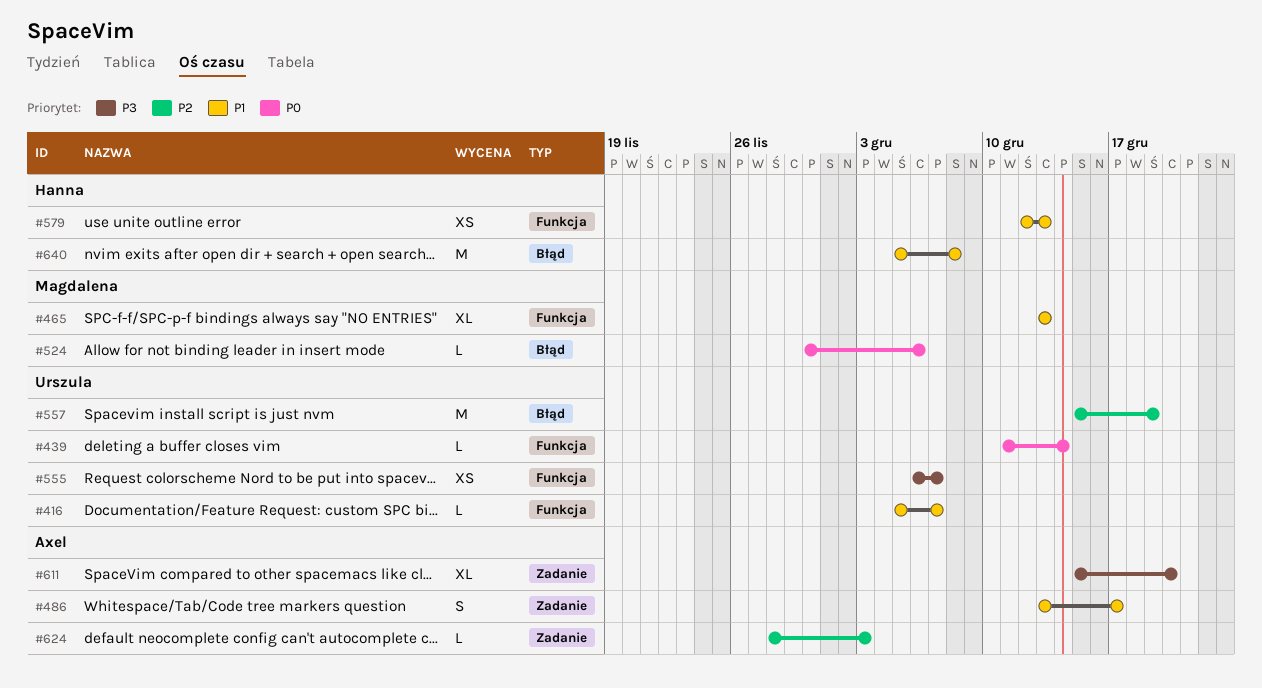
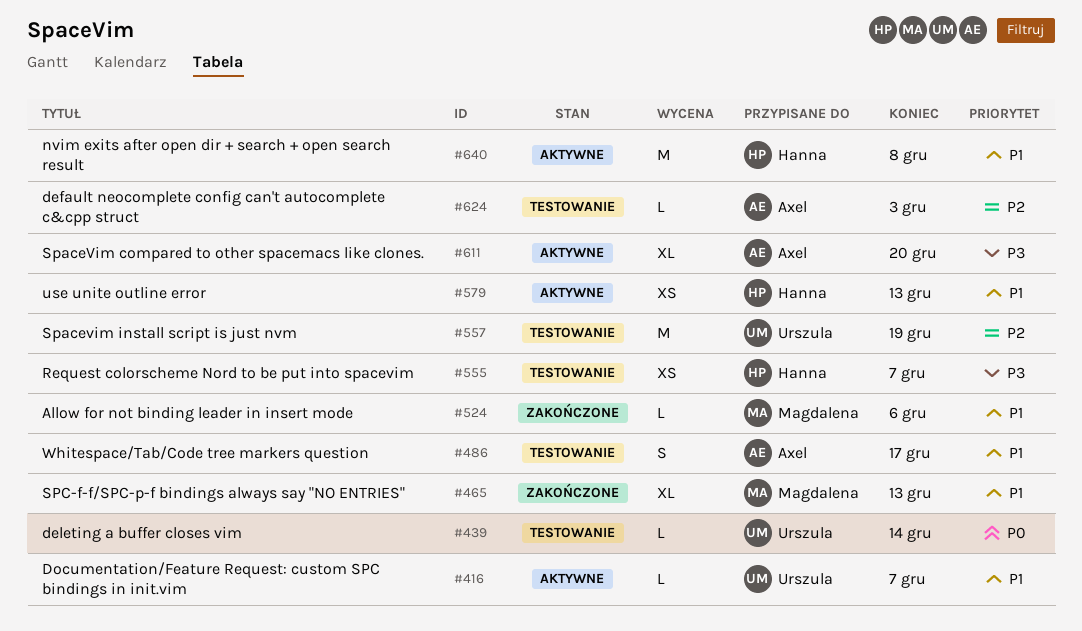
#524, priority: P0 -> P1
#555, owner: Urszula -> Hanna

